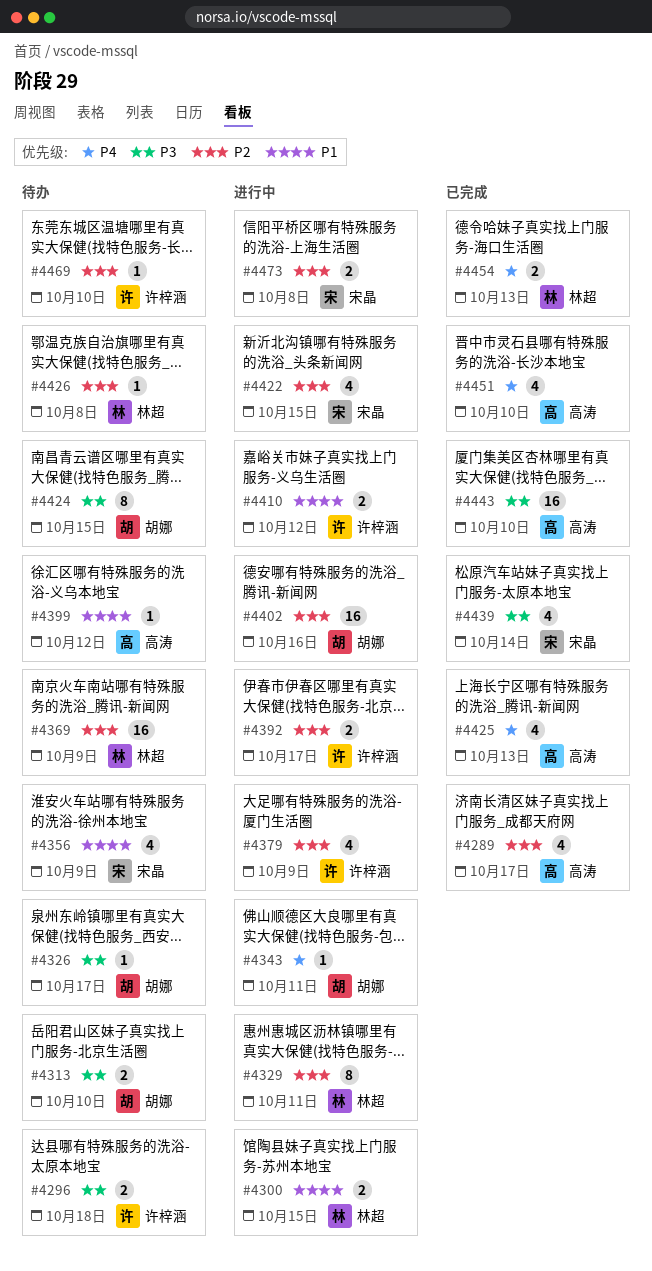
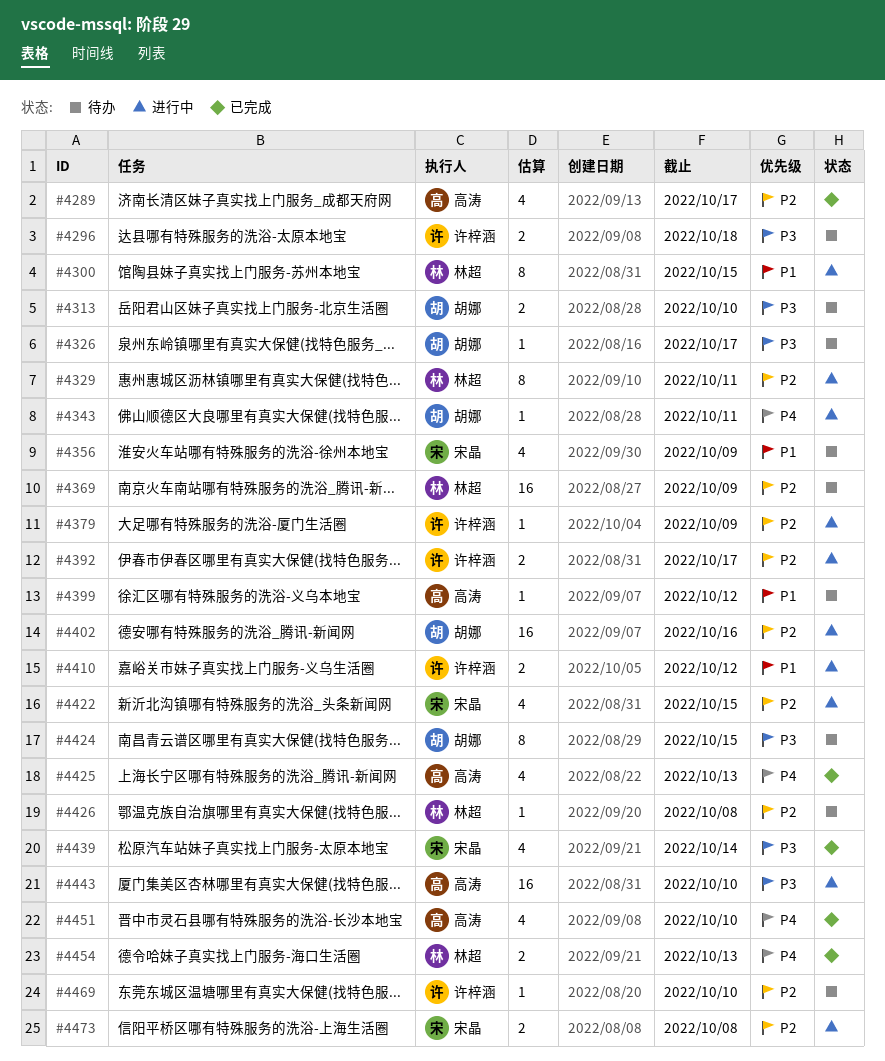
#4300, estimate: 2 -> 8
#4379, estimate: 4 -> 1
#4443, status: 已完成 -> 进行中

